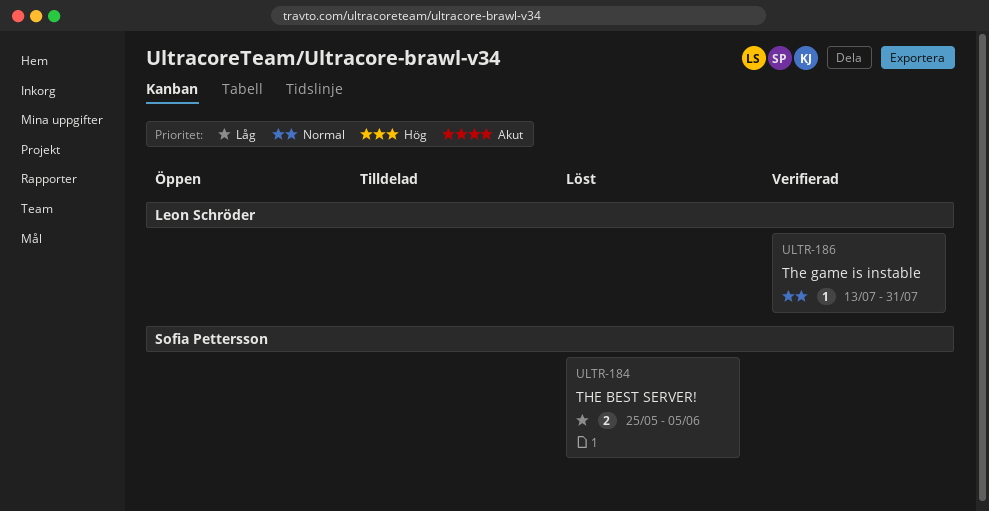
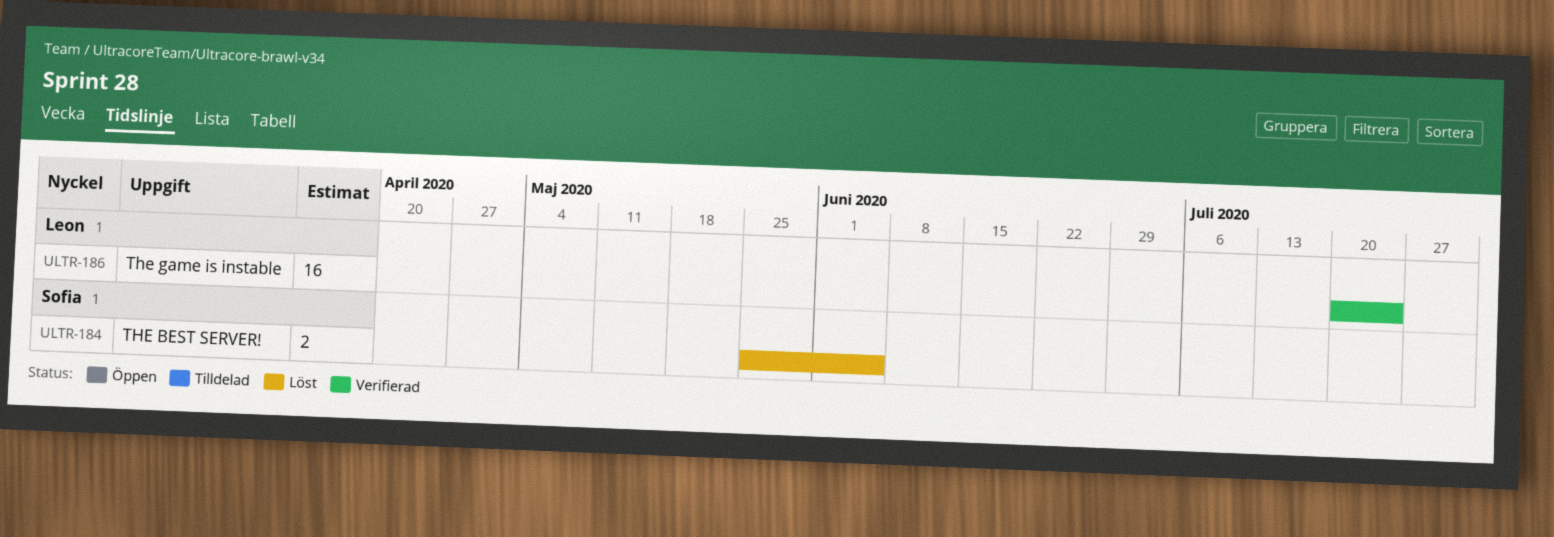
ULTR-186, estimate: 1 -> 16
ULTR-186, start: Jul 13 -> Jul 20
ULTR-186, due: Jul 31 -> Jul 24

